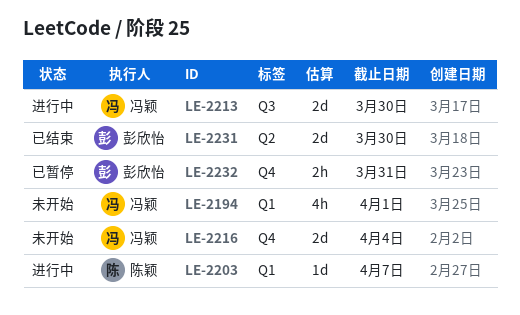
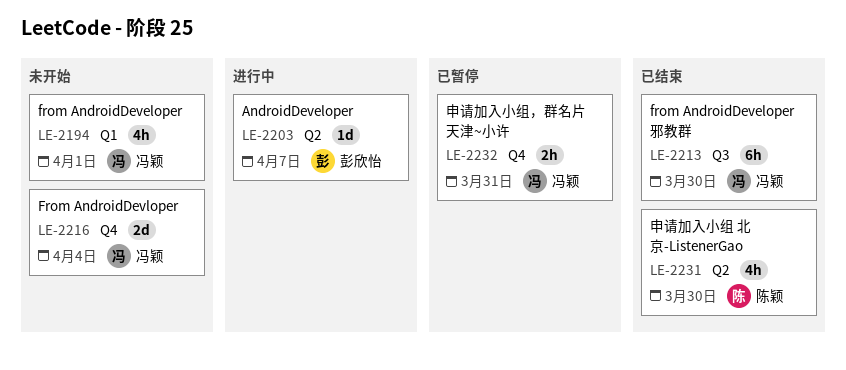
LE-2203, owner: 陈颖 -> 彭欣怡
LE-2203, label: Q1 -> Q2
LE-2213, status: 进行中 -> 已结束
LE-2213, estimate: 2d -> 6h
LE-2231, owner: 彭欣怡 -> 陈颖
LE-2231, estimate: 2d -> 4h
LE-2232, owner: 彭欣怡 -> 冯颖

